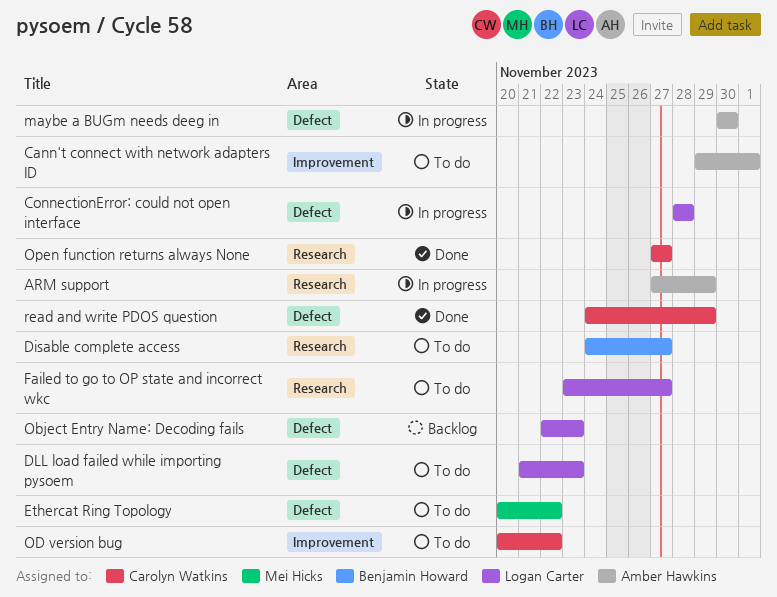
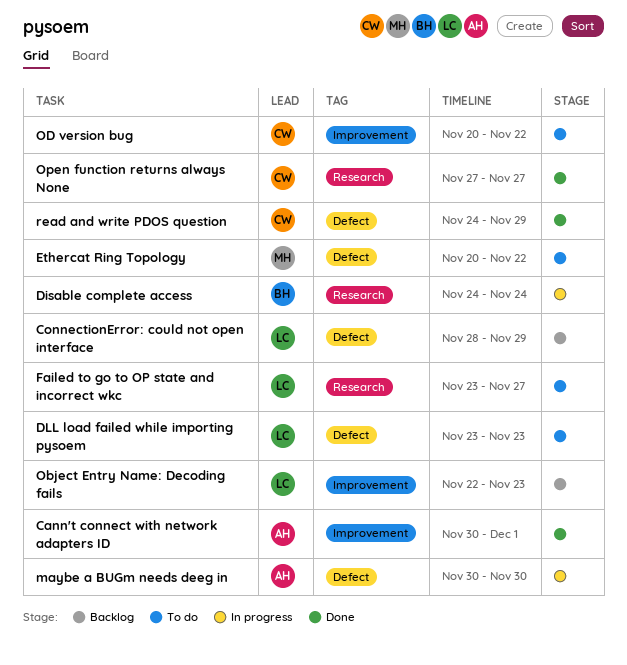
ARM support: present -> none
Cann't connect with network adapters ID, status: To do -> Done
Cann't connect with network adapters ID, start: Nov 29 -> Nov 30
ConnectionError: could not open interface, status: In progress -> Backlog
ConnectionError: could not open interface, due: Nov 28 -> Nov 29
Disable complete access, status: To do -> In progress
Disable complete access, due: Nov 27 -> Nov 24
DLL load failed while importing pysoem, start: Nov 21 -> Nov 23
Object Entry Name: Decoding fails, label: Defect -> Improvement

